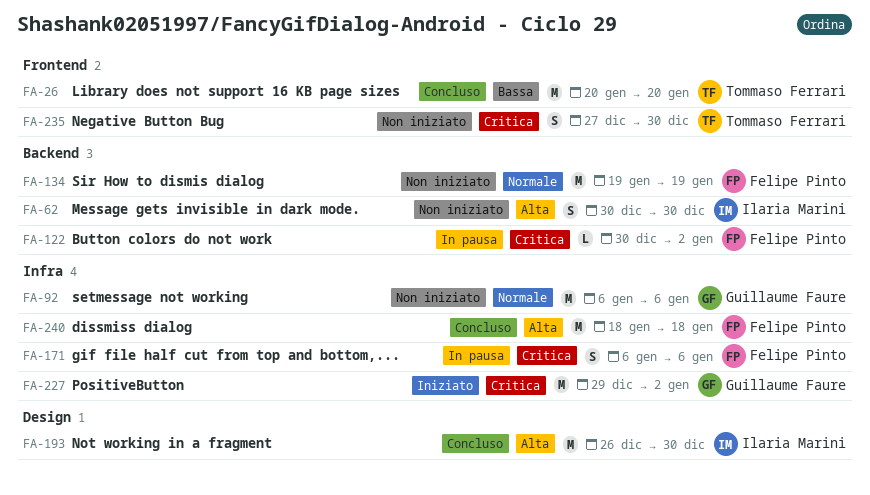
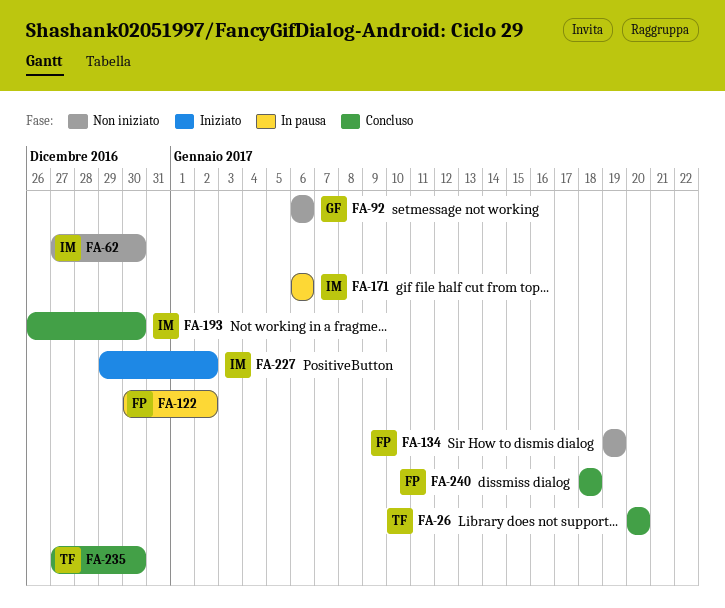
FA-62, start: Dec 30 -> Dec 27
FA-171, owner: Felipe Pinto -> Ilaria Marini
FA-227, owner: Guillaume Faure -> Ilaria Marini
FA-235, status: Non iniziato -> Concluso

